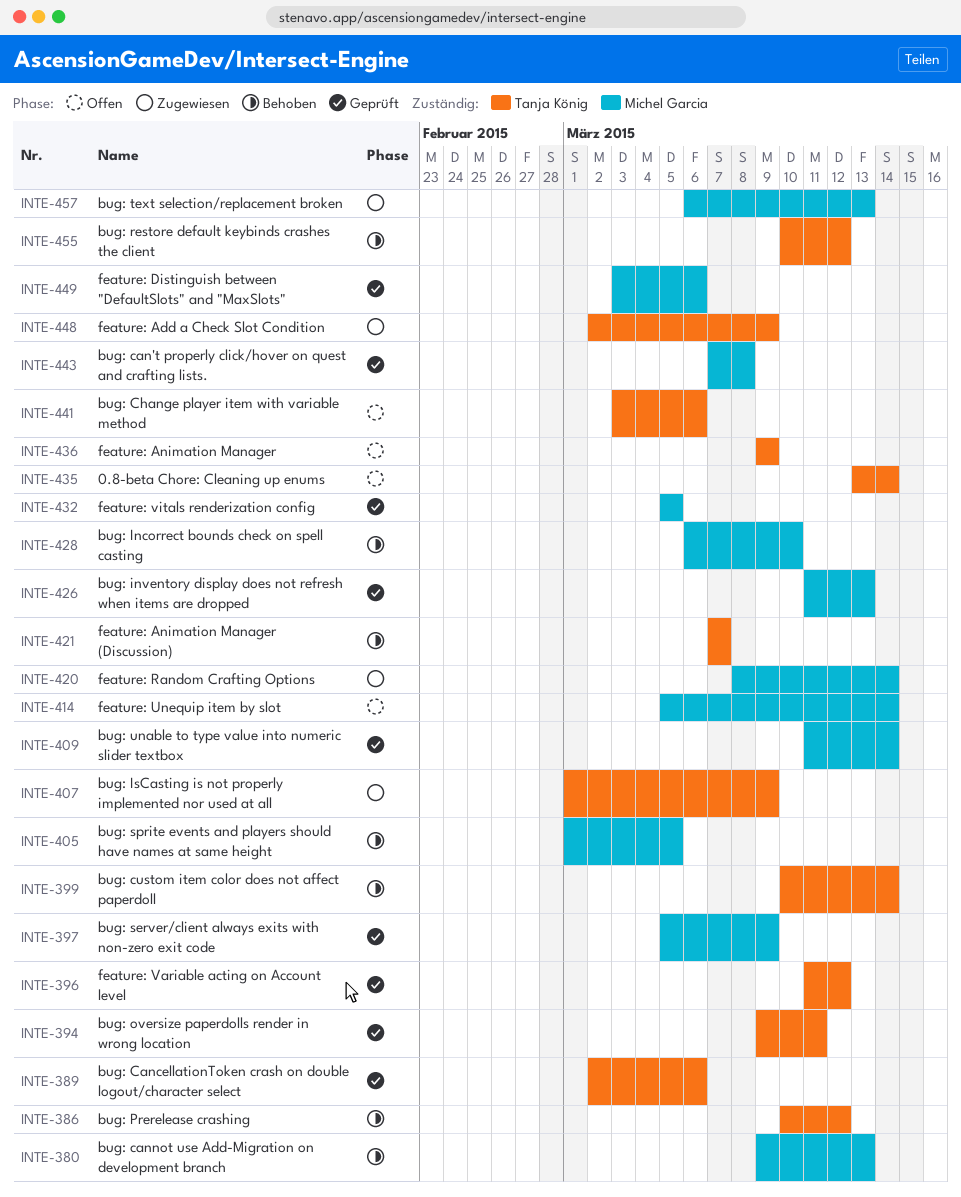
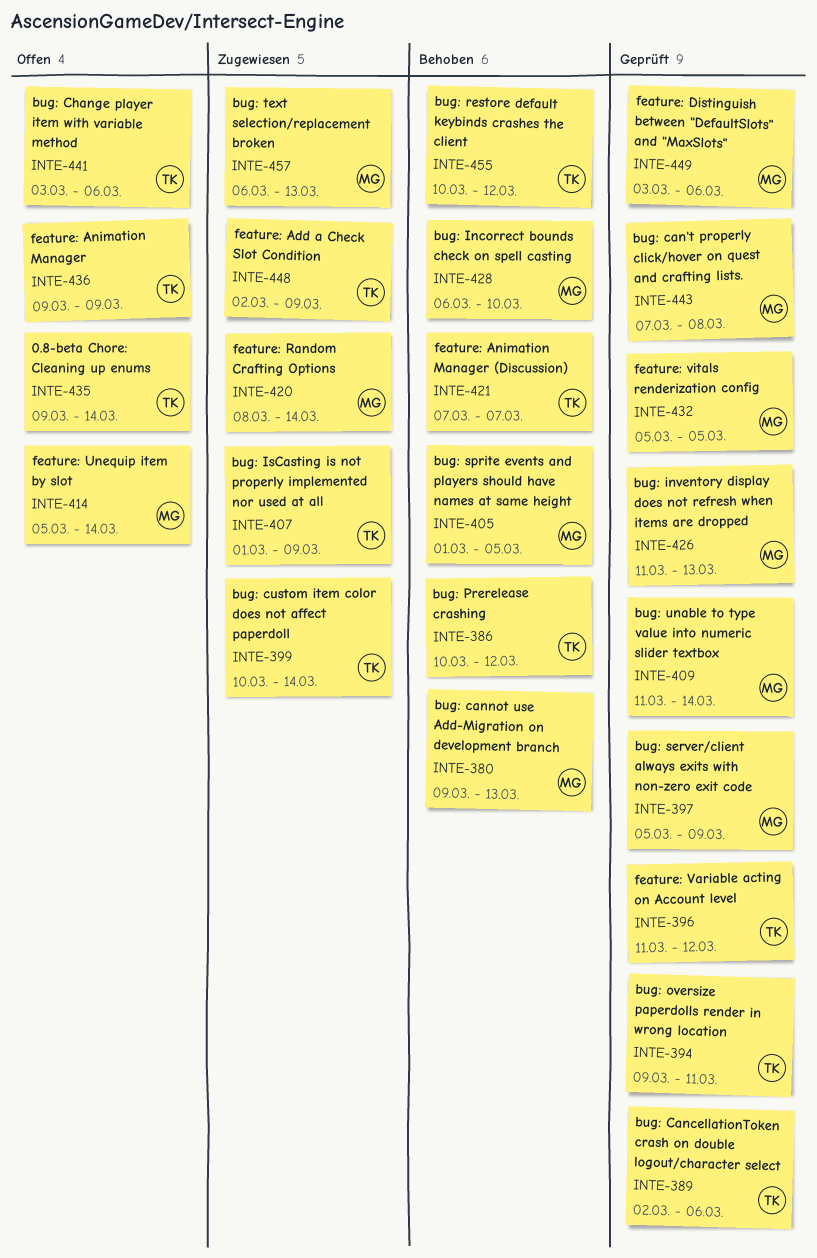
INTE-399, status: Behoben -> Zugewiesen
INTE-435, start: Mar 13 -> Mar 9

